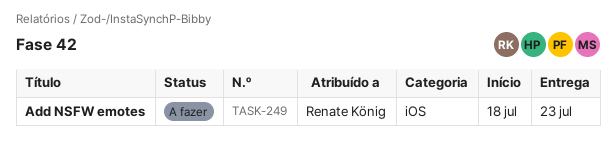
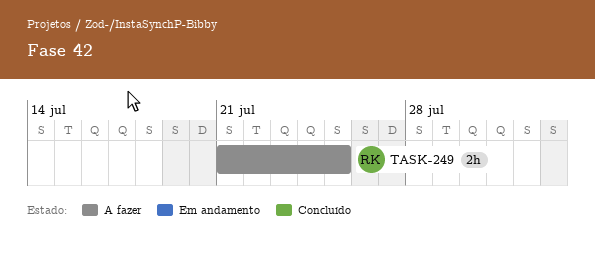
TASK-249, start: Jul 18 -> Jul 21
TASK-249, due: Jul 23 -> Jul 25

